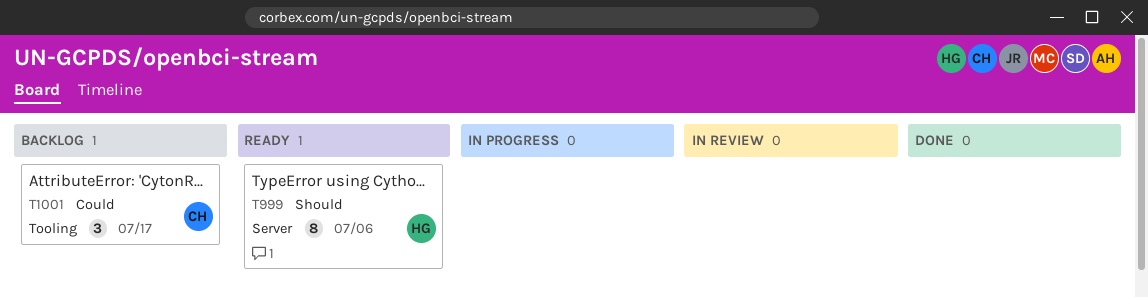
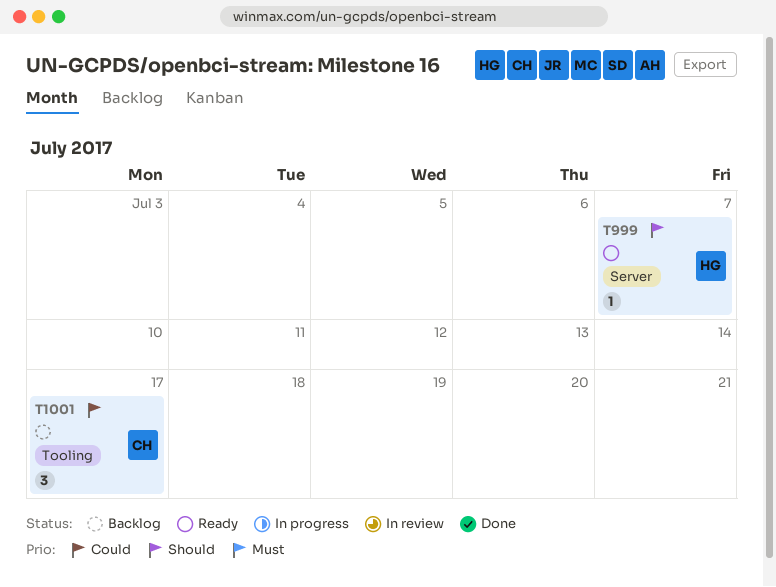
T999, estimate: 8 -> 1
T999, due: Jul 6 -> Jul 7

